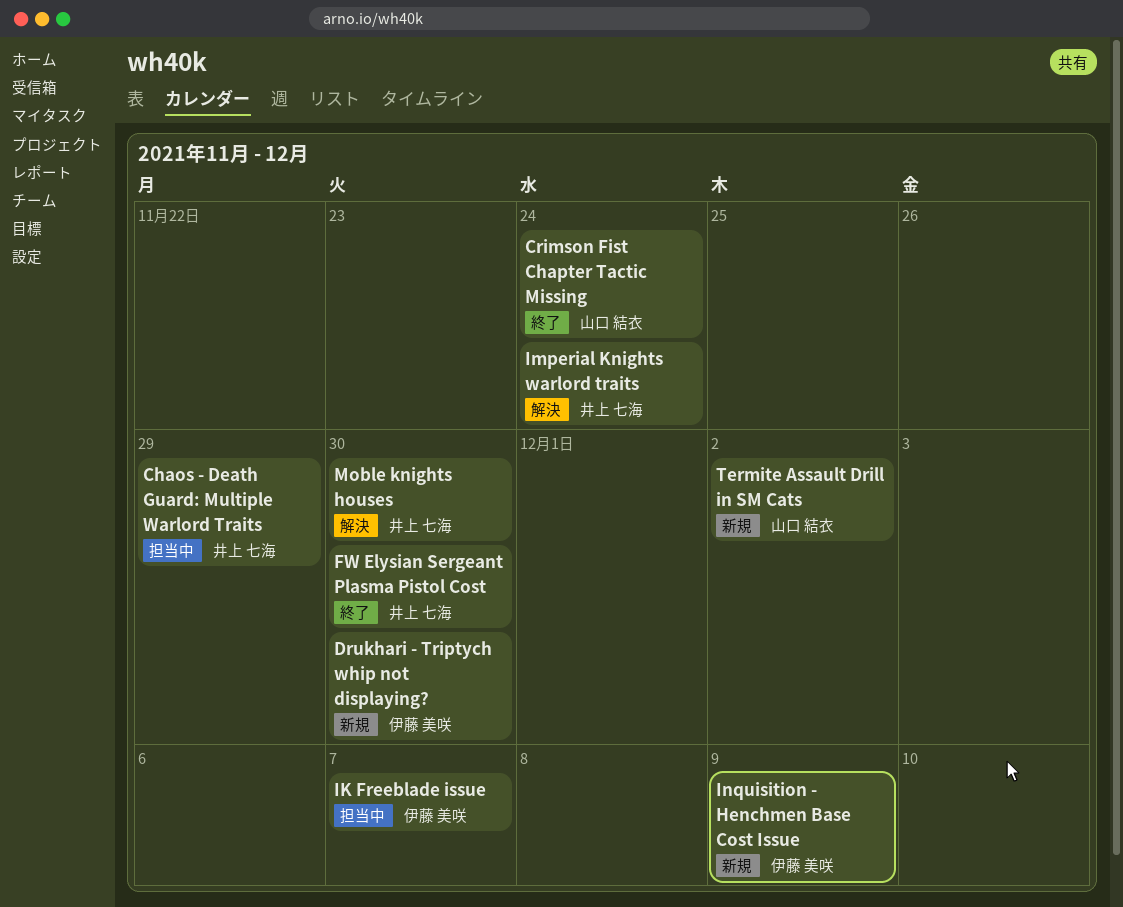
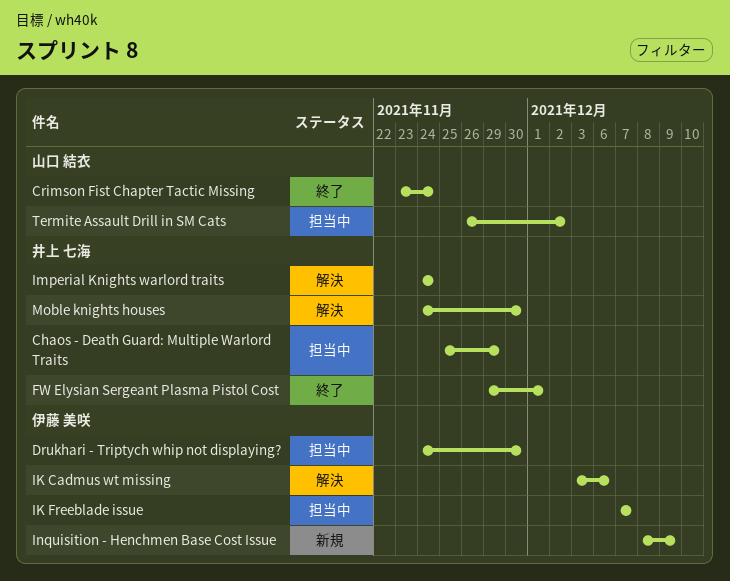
Drukhari - Triptych whip not displaying?, status: 新規 -> 担当中
FW Elysian Sergeant Plasma Pistol Cost, due: Nov 30 -> Dec 1
IK Cadmus wt missing: none -> present
Termite Assault Drill in SM Cats, status: 新規 -> 担当中

